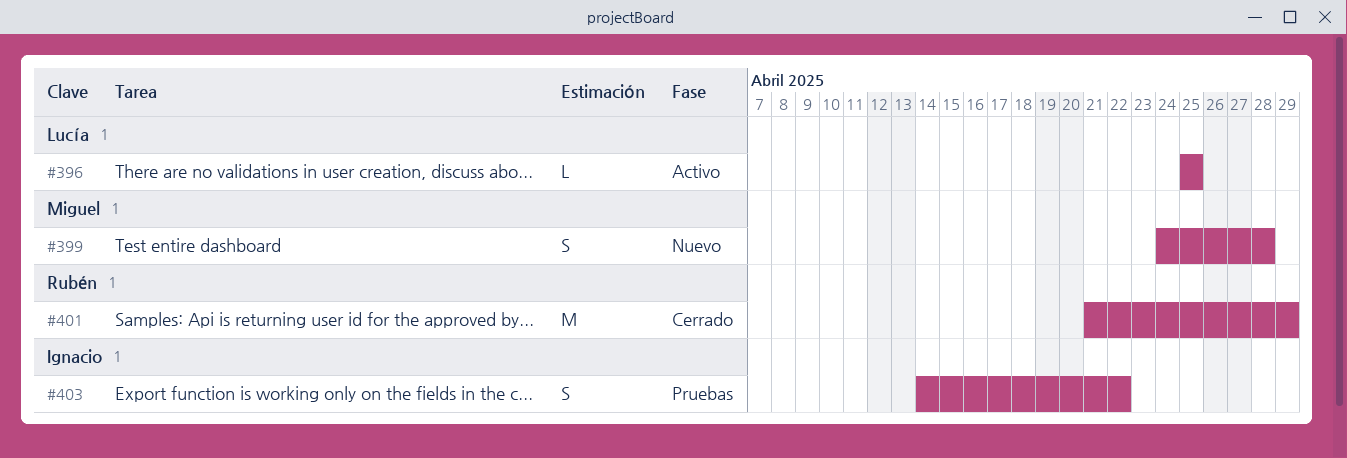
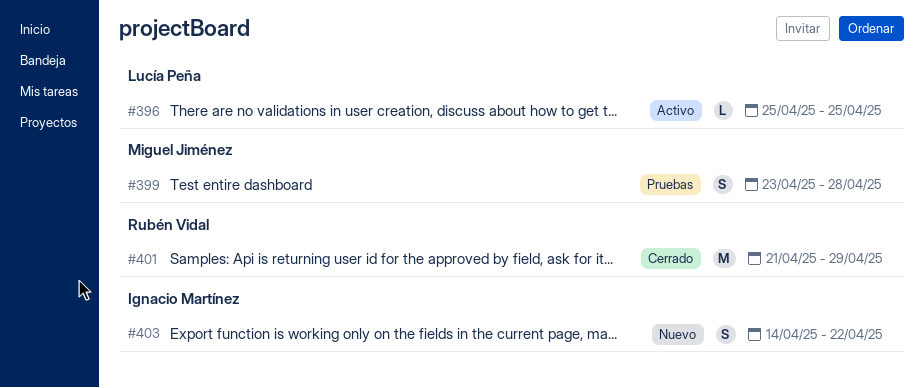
#399, status: Nuevo -> Pruebas
#399, start: Apr 24 -> Apr 23
#403, status: Pruebas -> Nuevo

